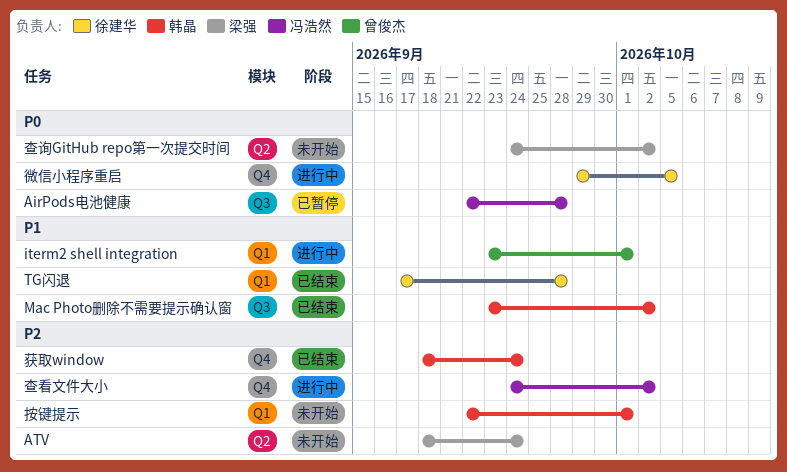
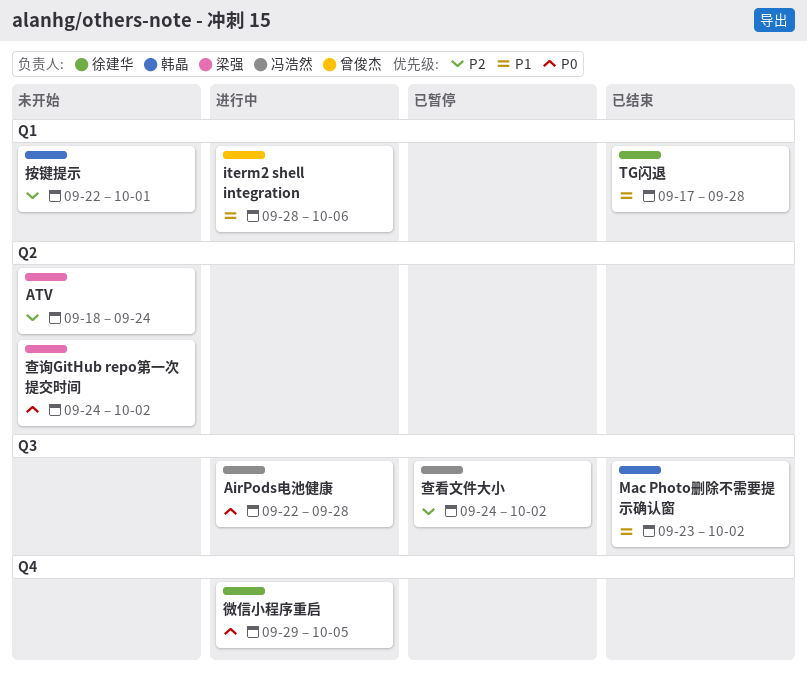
AirPods电池健康, status: 已暂停 -> 进行中
iterm2 shell integration, start: Sep 23 -> Sep 28
iterm2 shell integration, due: Oct 1 -> Oct 6
查看文件大小, status: 进行中 -> 已暂停
查看文件大小, label: Q4 -> Q3
获取window: present -> none

